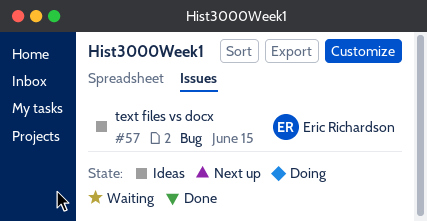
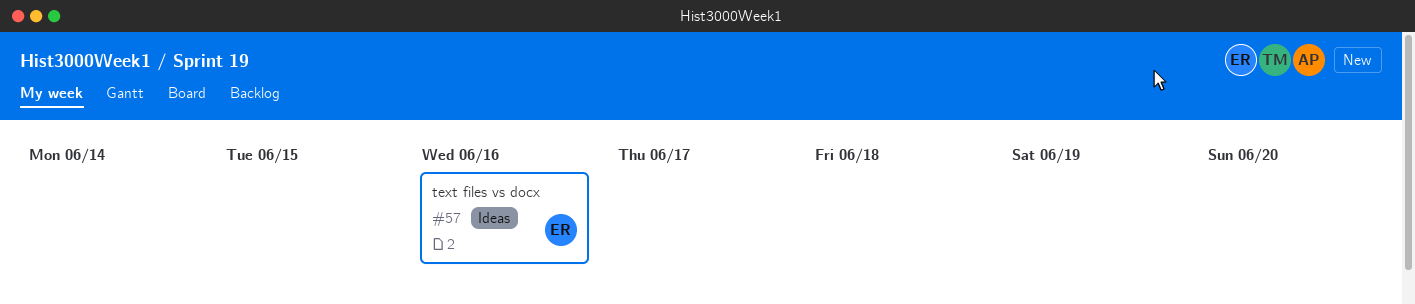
#57, due: Jun 15 -> Jun 16

